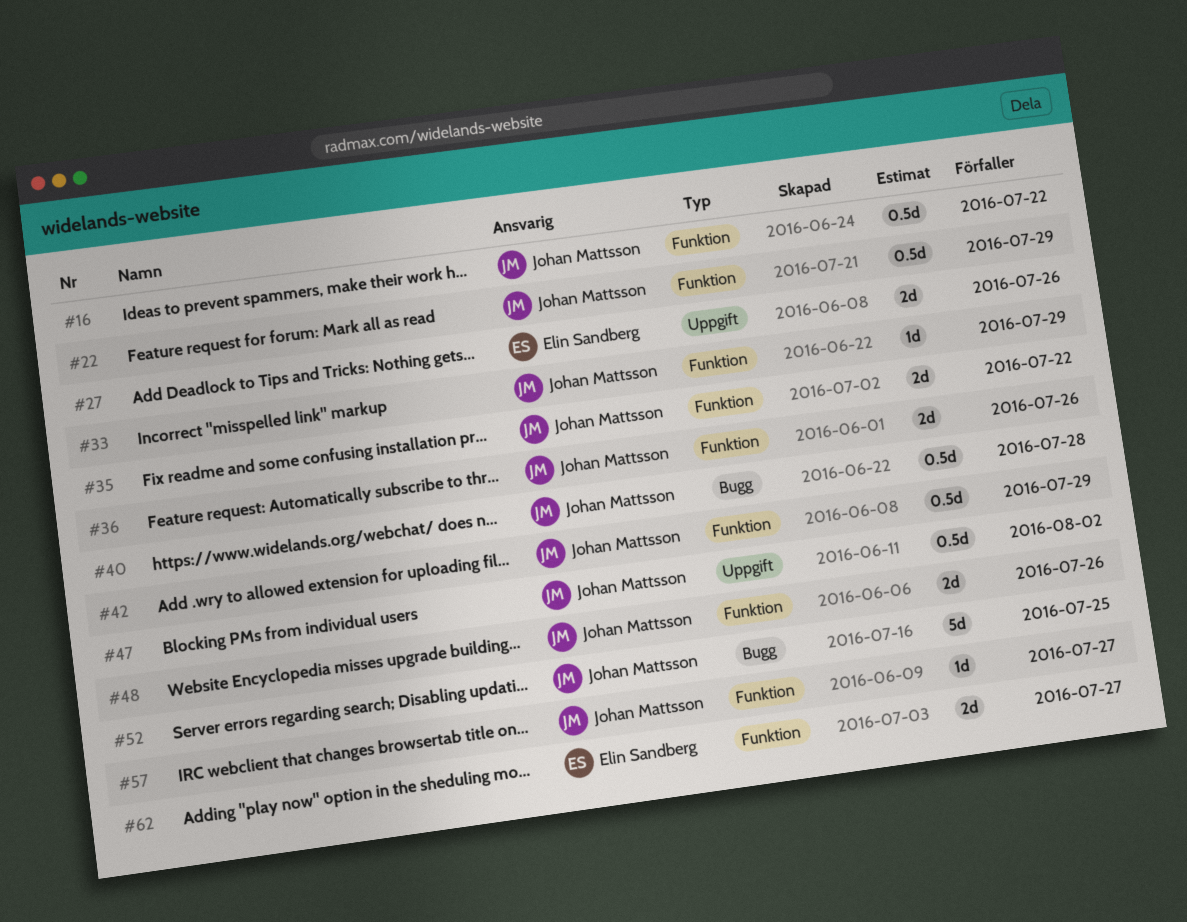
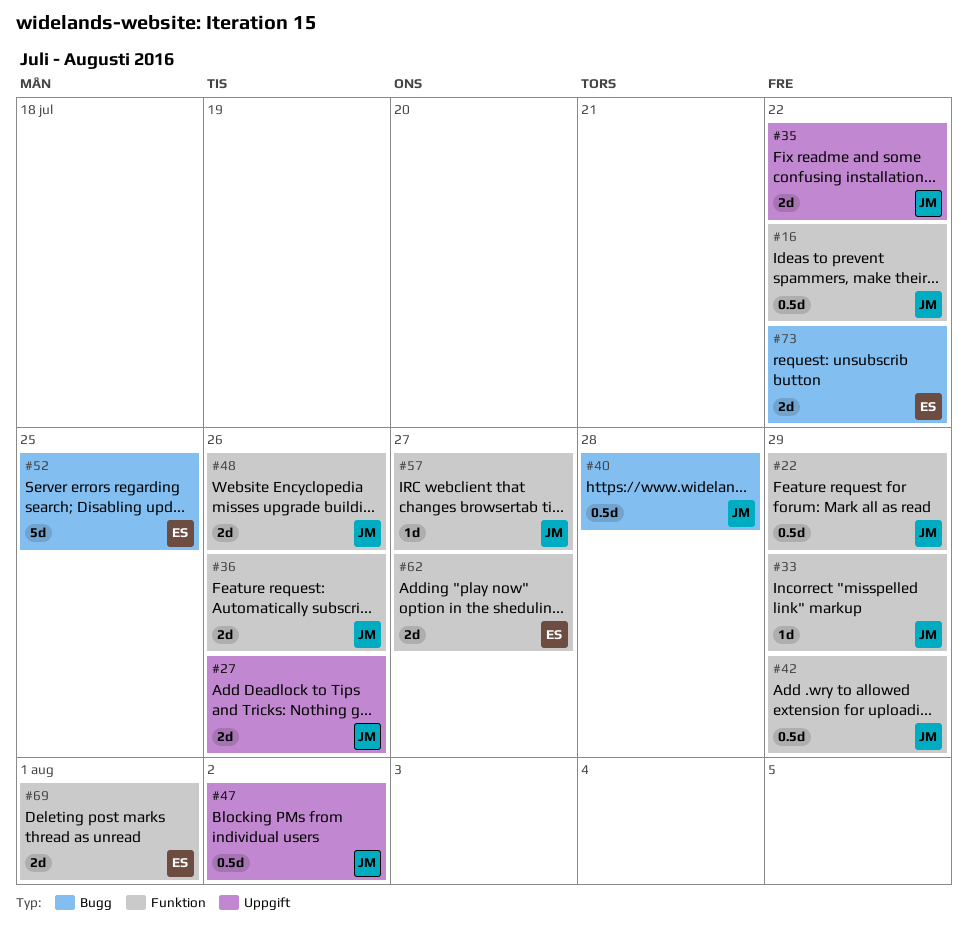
#27, owner: Elin Sandberg -> Johan Mattsson
#35, label: Funktion -> Uppgift
#52, owner: Johan Mattsson -> Elin Sandberg
#69: none -> present
#73: none -> present

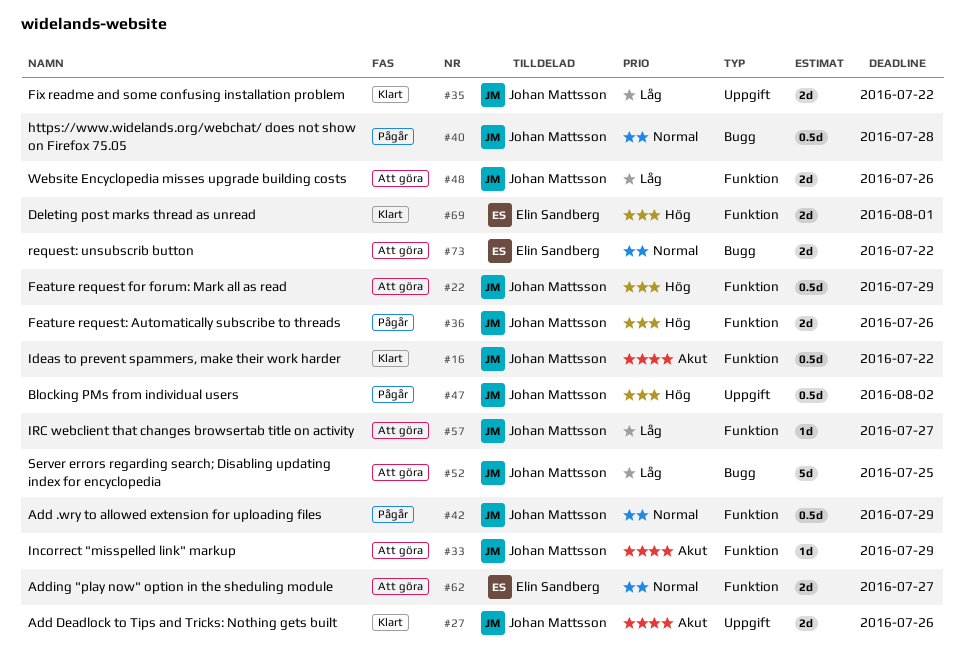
#52, owner: Elin Sandberg -> Johan Mattsson

